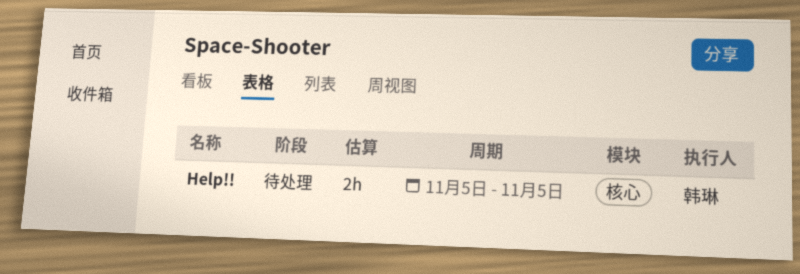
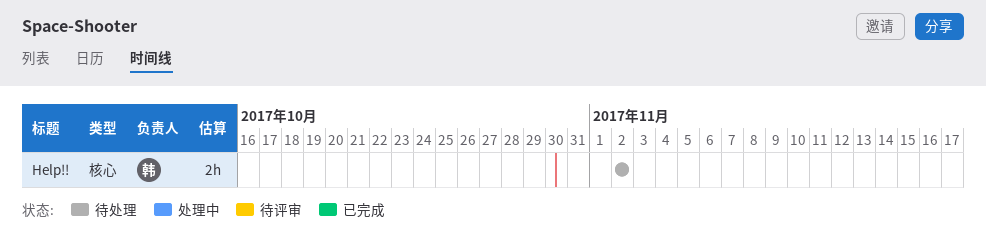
Help!!, start: Nov 5 -> Nov 2
Help!!, due: Nov 5 -> Nov 2

